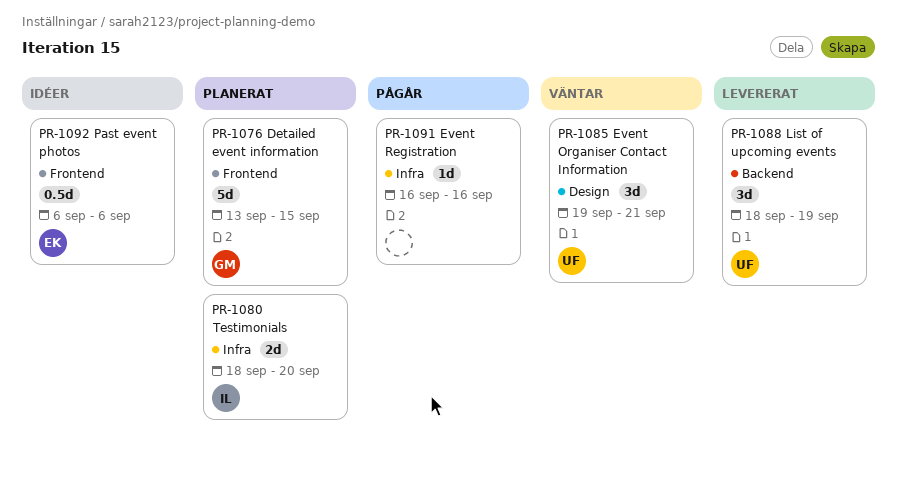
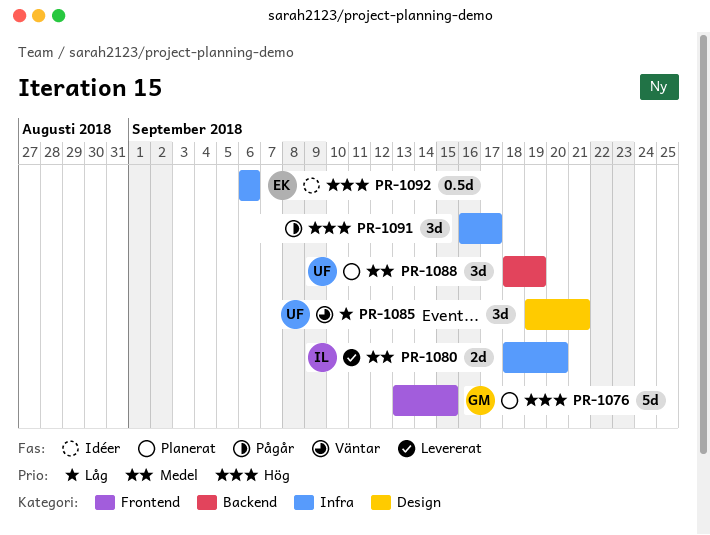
PR-1080, status: Planerat -> Levererat
PR-1088, status: Levererat -> Planerat
PR-1091, estimate: 1d -> 3d
PR-1091, due: Sep 16 -> Sep 17
PR-1092, label: Frontend -> Infra

